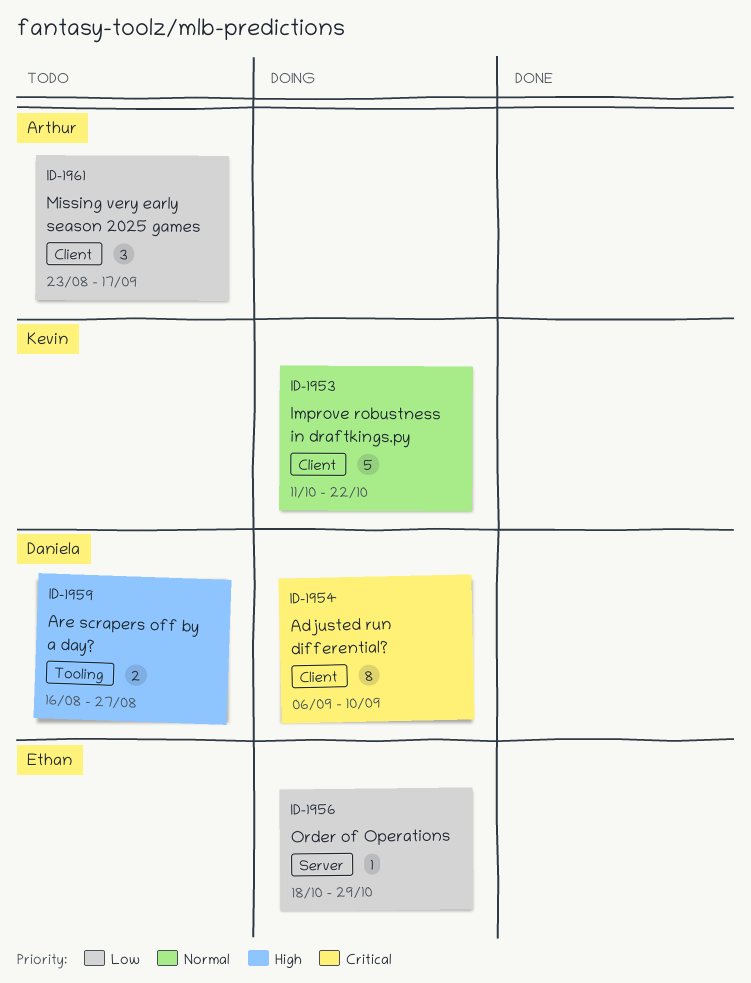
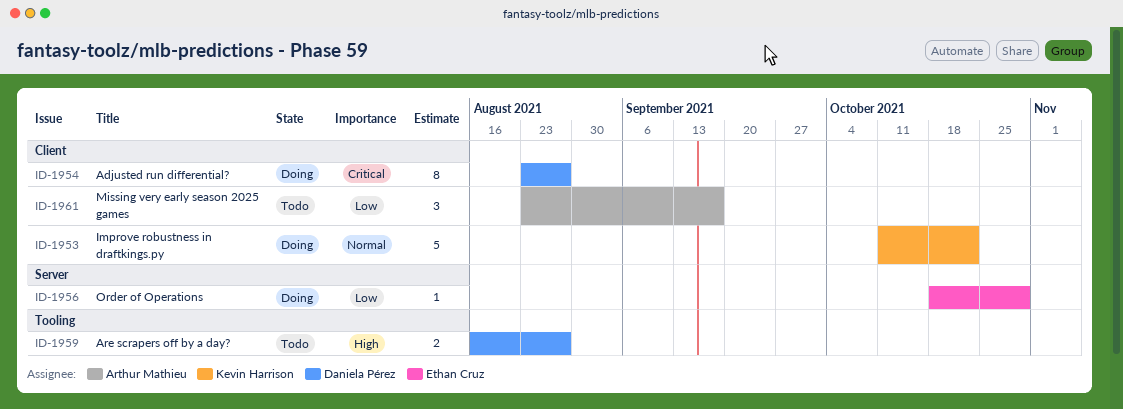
ID-1954, start: Sep 6 -> Aug 23
ID-1954, due: Sep 10 -> Aug 27

